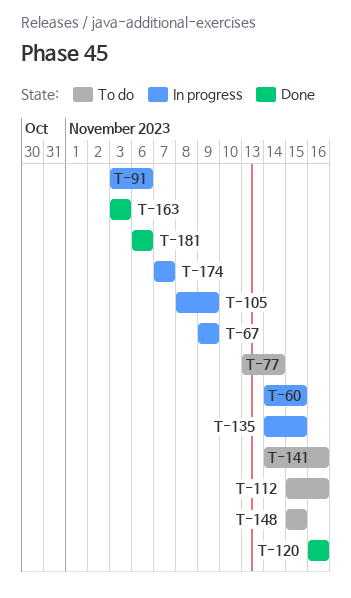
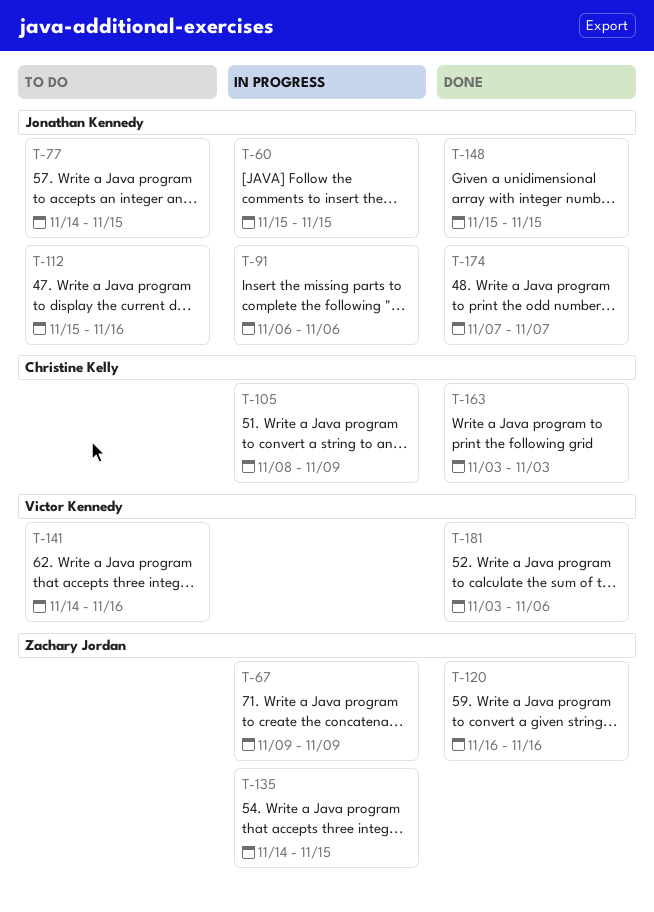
T-60, start: Nov 14 -> Nov 15
T-77, start: Nov 13 -> Nov 14
T-77, due: Nov 14 -> Nov 15
T-91, start: Nov 3 -> Nov 6
T-148, status: To do -> Done
T-174, status: In progress -> Done
T-181, start: Nov 6 -> Nov 3

